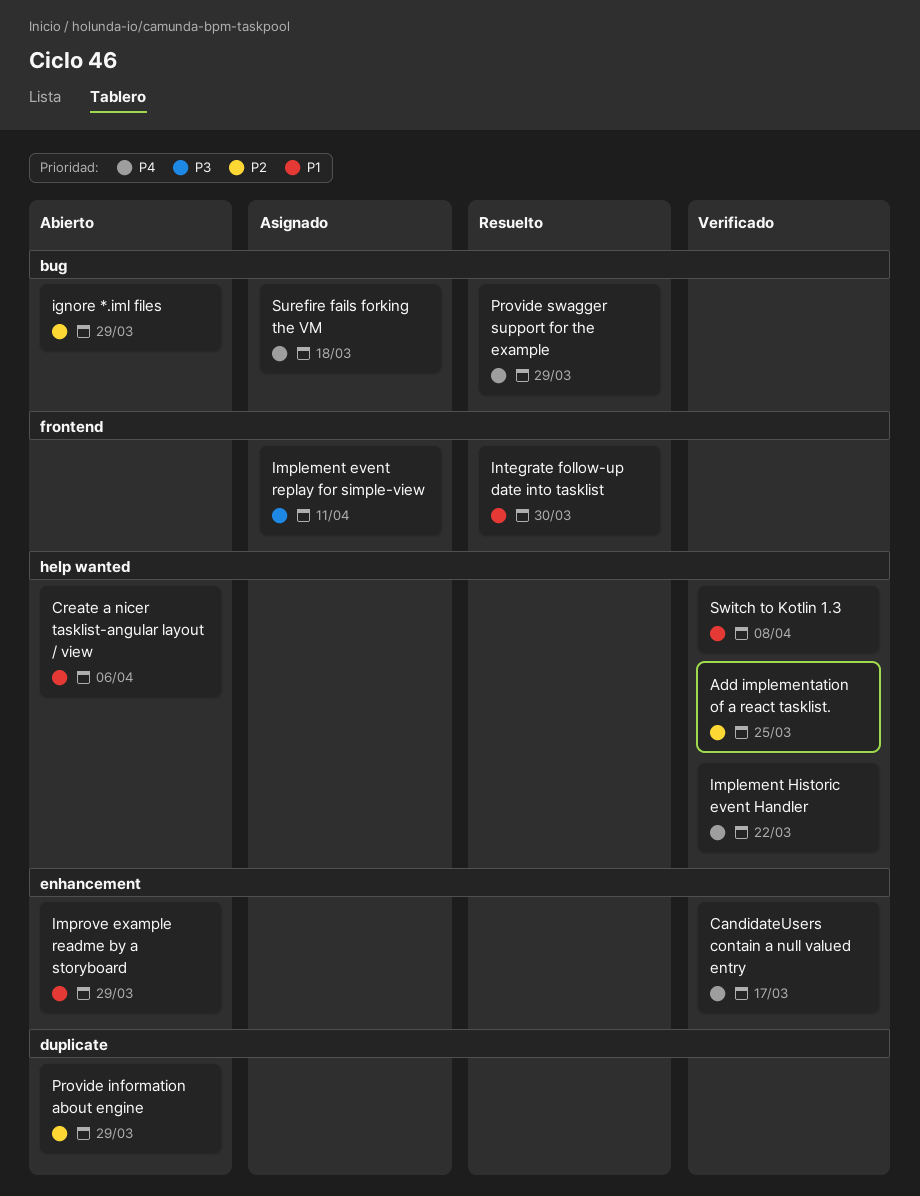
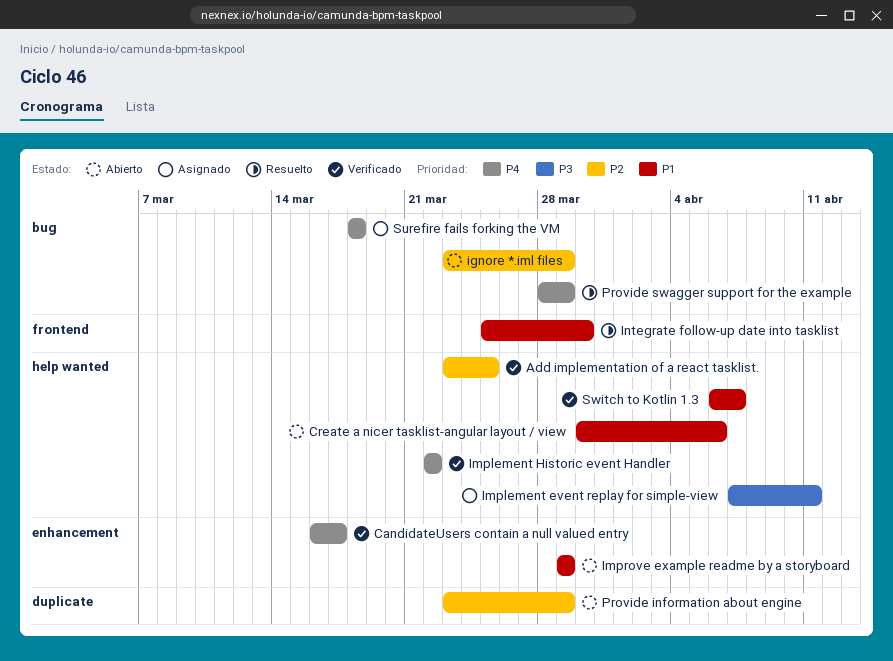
Implement event replay for simple-view, label: frontend -> help wanted
Switch to Kotlin 1.3, due: Apr 8 -> Apr 7

